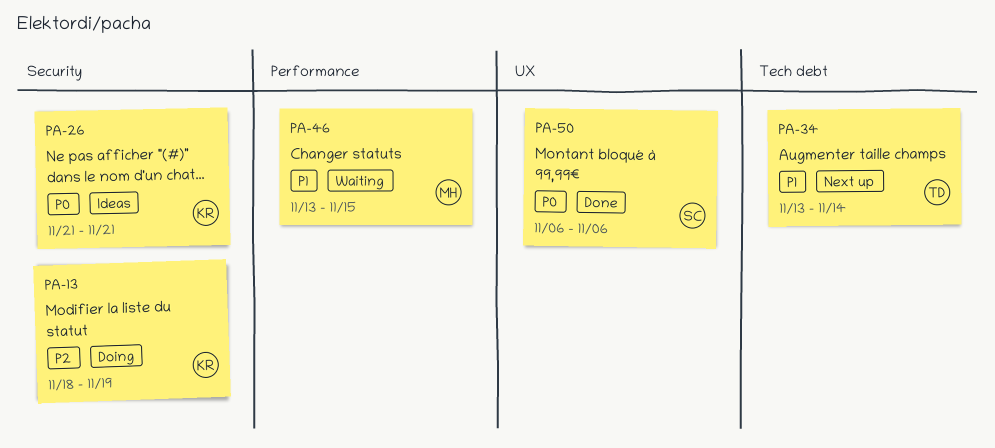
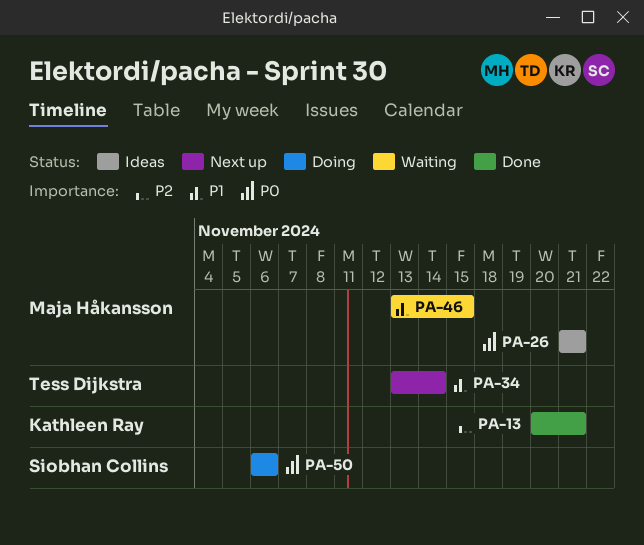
PA-13, status: Doing -> Done
PA-13, start: Nov 18 -> Nov 20
PA-13, due: Nov 19 -> Nov 21
PA-26, owner: Kathleen Ray -> Maja Håkansson
PA-50, status: Done -> Doing

